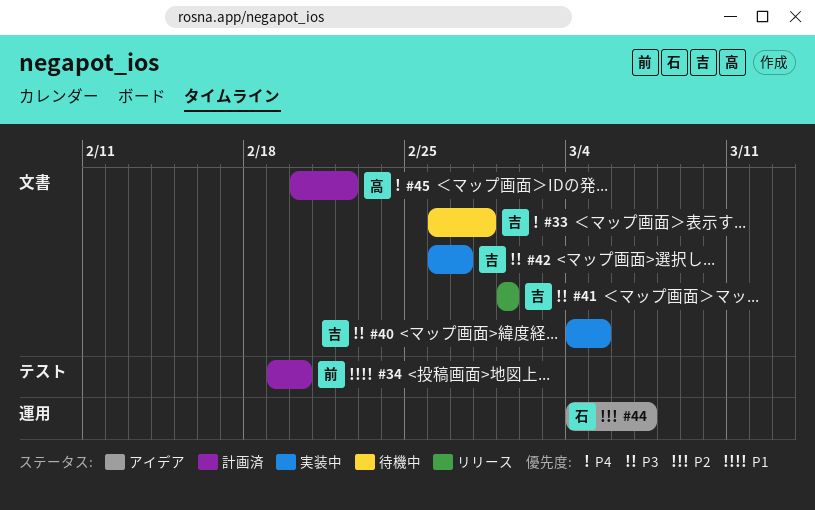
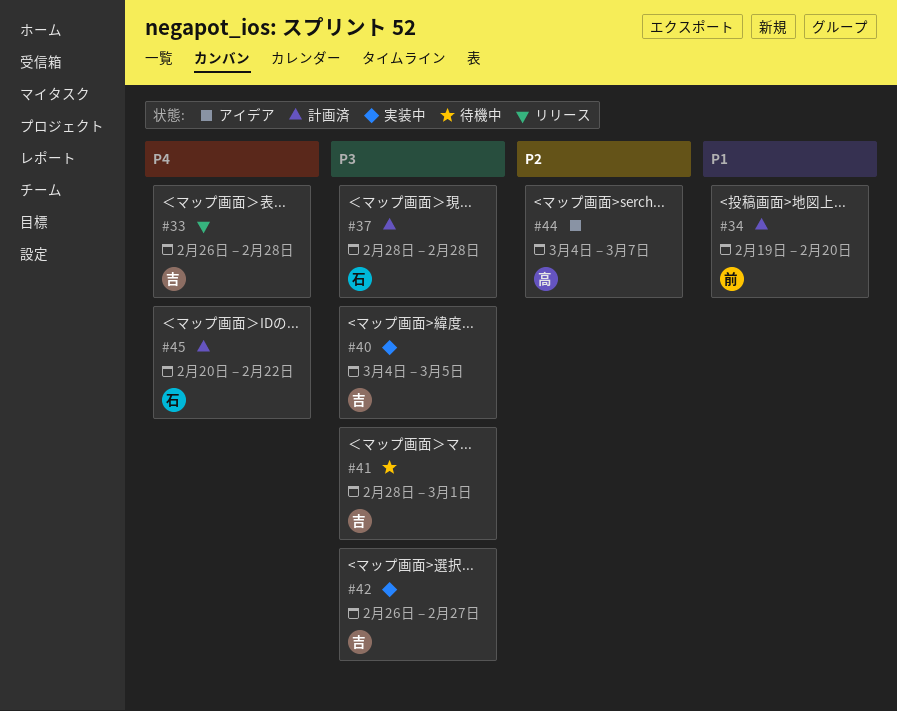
#33, status: 待機中 -> リリース
#37: none -> present
#41, status: リリース -> 待機中
#41, start: Mar 1 -> Feb 28
#44, owner: 石 -> 高
#45, owner: 高 -> 石

